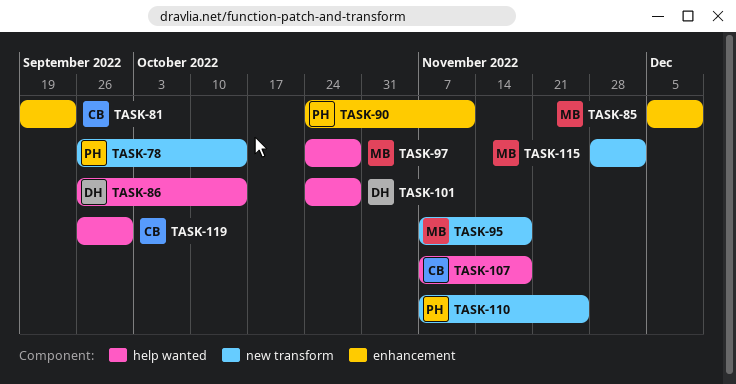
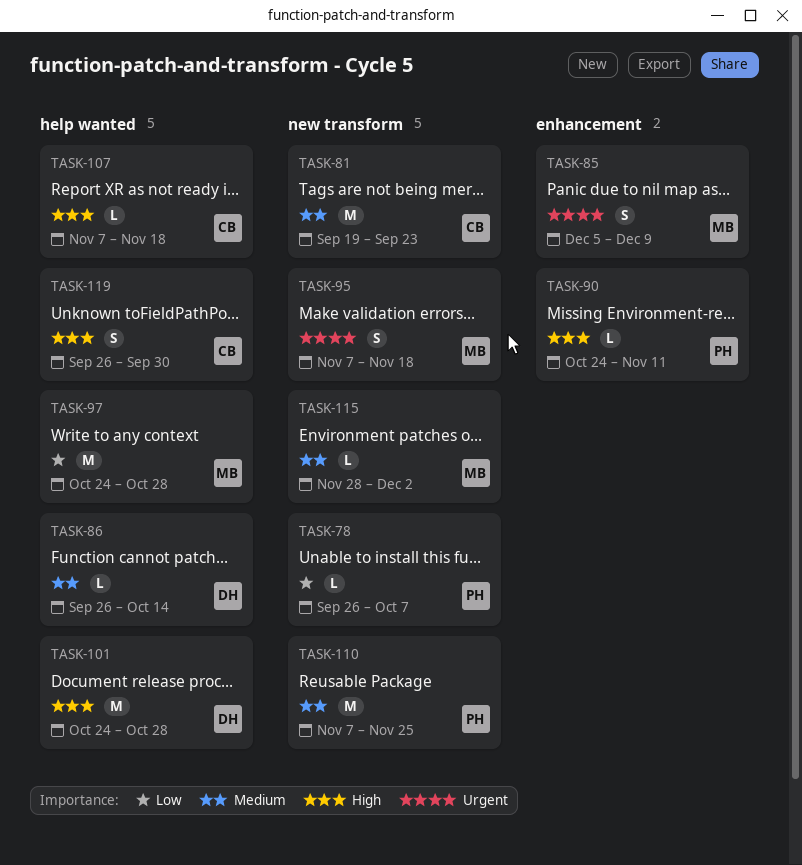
TASK-78, due: Oct 14 -> Oct 7
TASK-81, label: enhancement -> new transform

